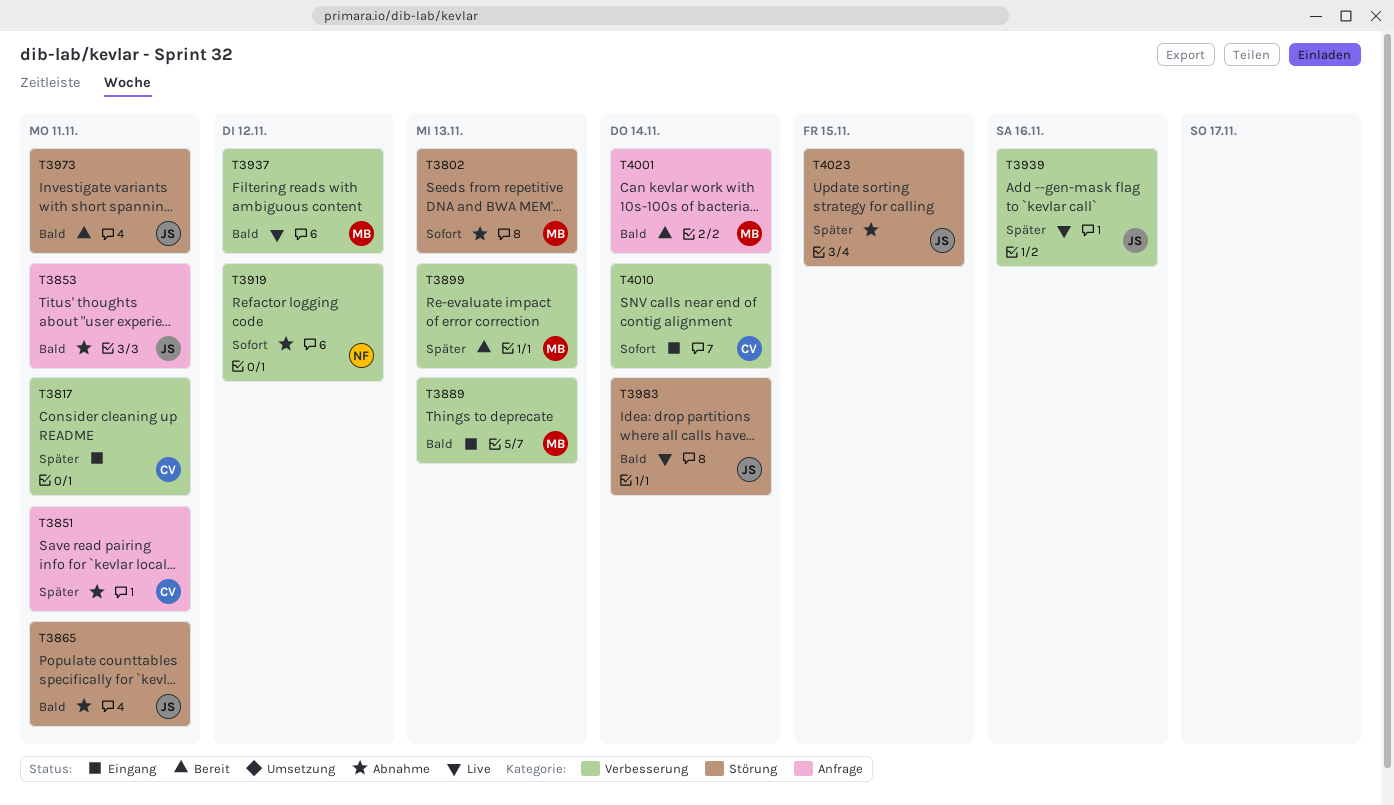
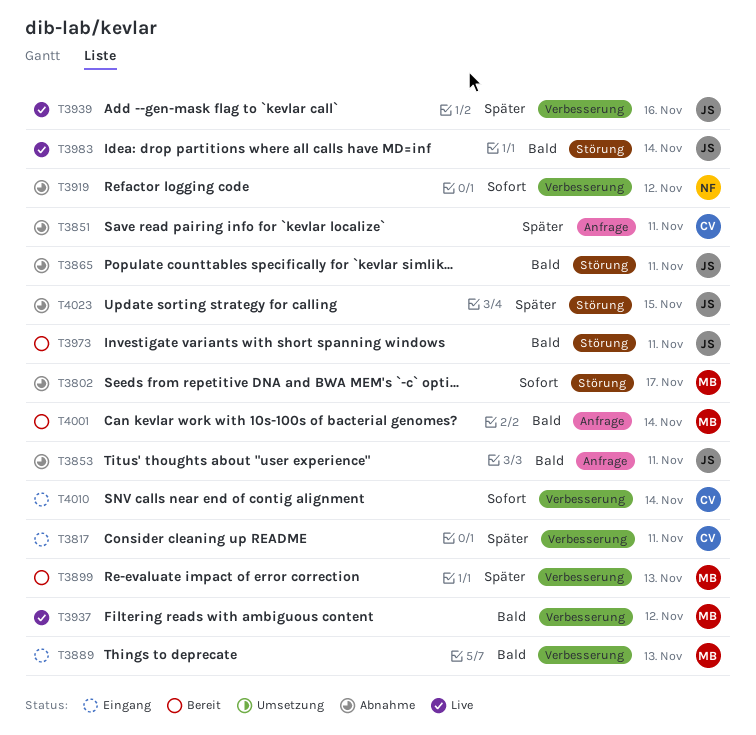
T3802, due: Nov 13 -> Nov 17

